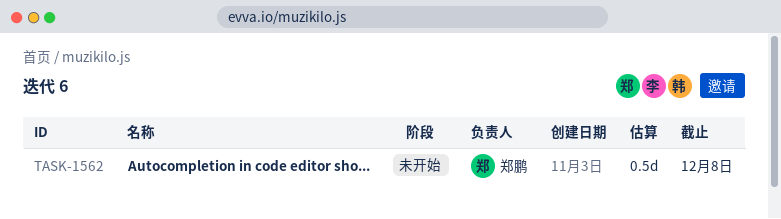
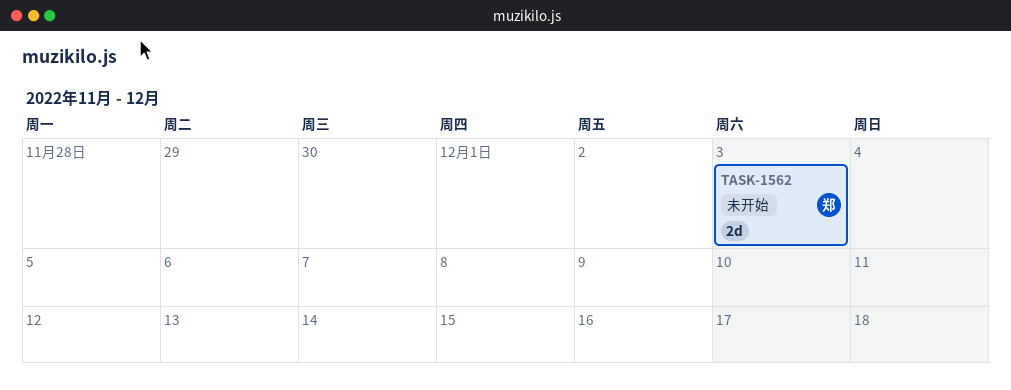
TASK-1562, estimate: 0.5d -> 2d
TASK-1562, due: Dec 8 -> Dec 3

